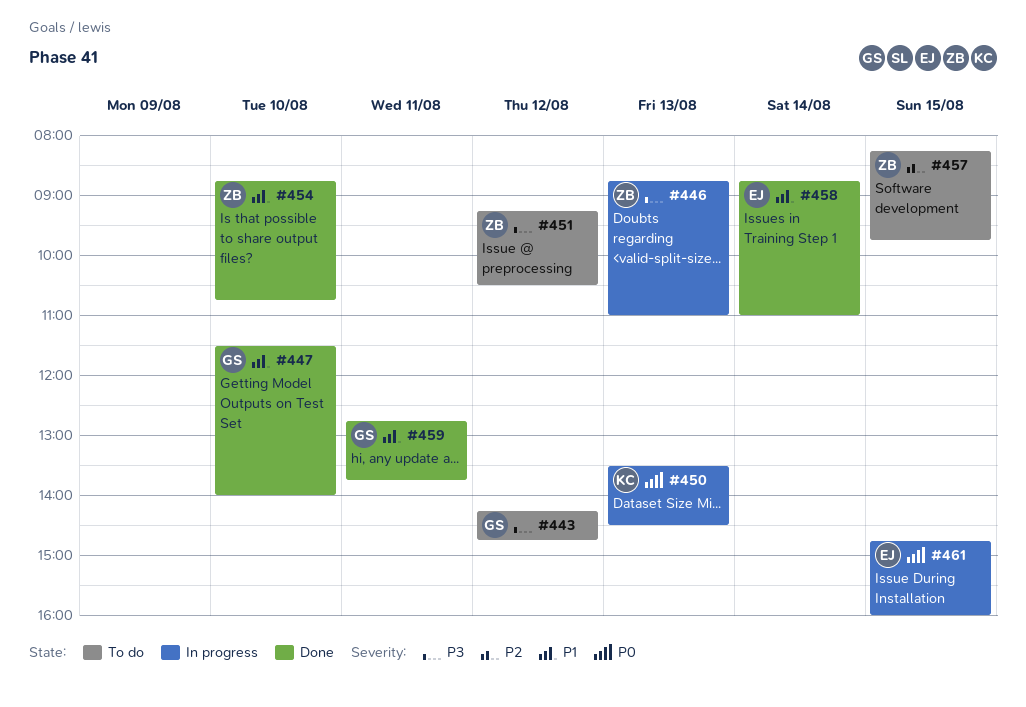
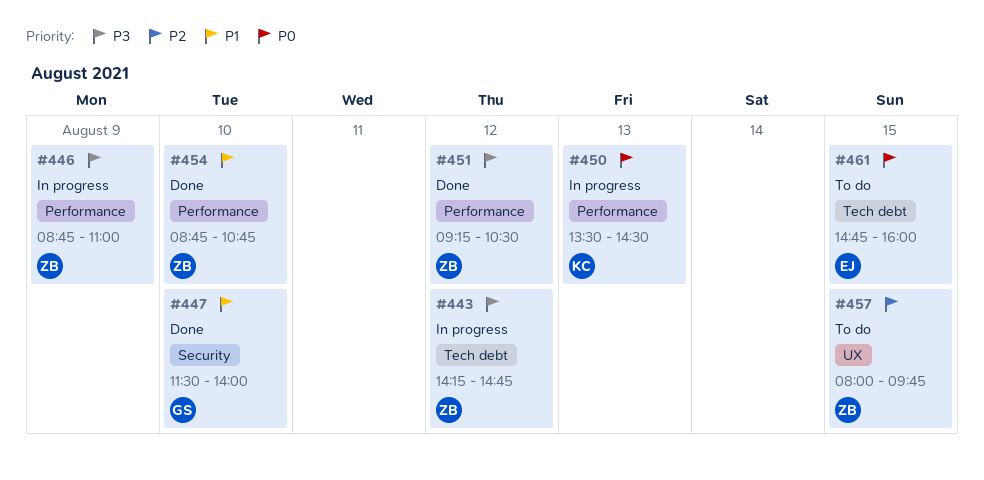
#443, status: To do -> In progress
#443, owner: GS -> ZB
#446, day: Aug 13 -> Aug 9
#451, status: To do -> Done
#457, begins: 08:15 -> 08:00
#458: present -> none
#459: present -> none
#461, status: In progress -> To do

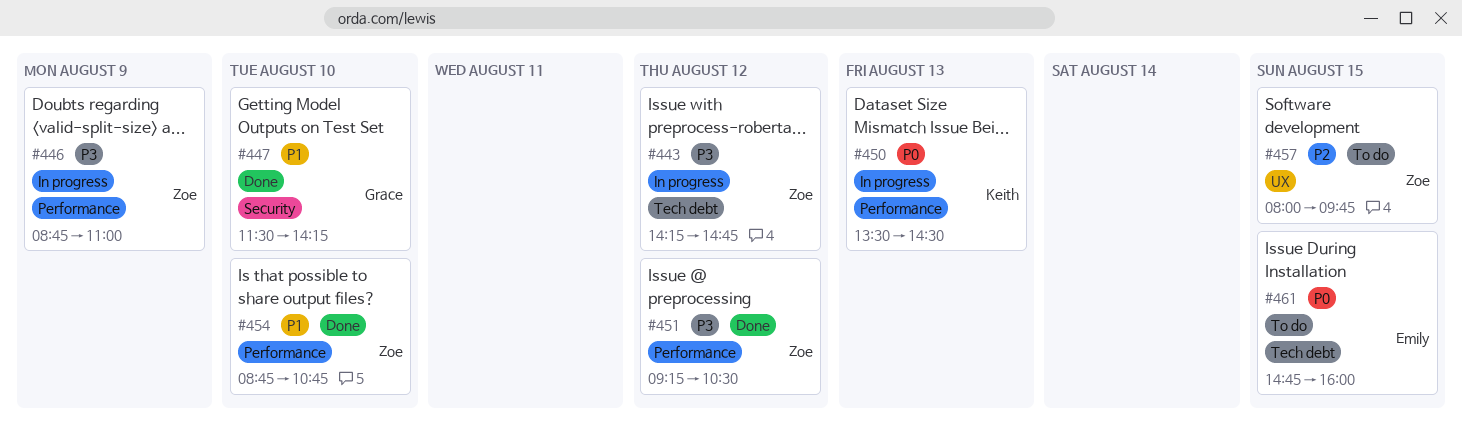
#447, ends: 14:00 -> 14:15

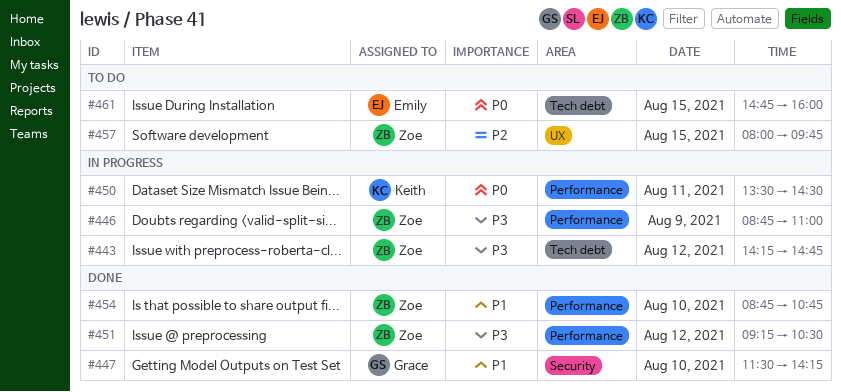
#450, day: Aug 13 -> Aug 11

